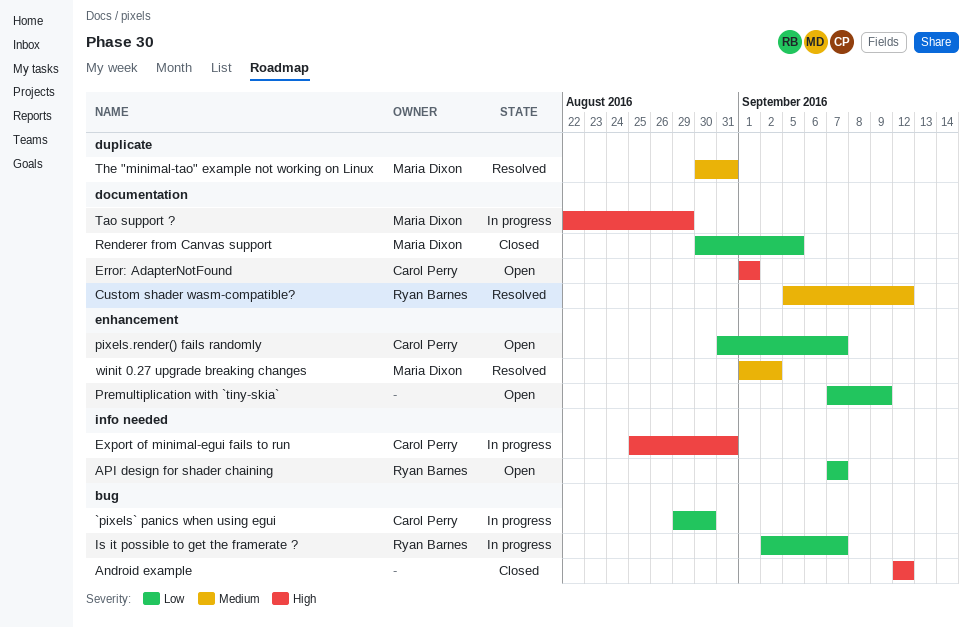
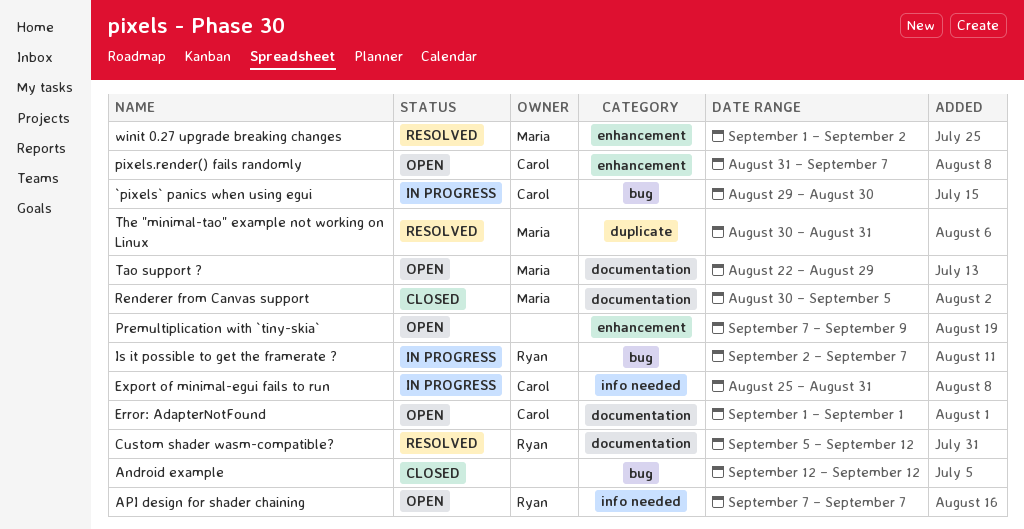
Tao support ?, status: In progress -> Open

